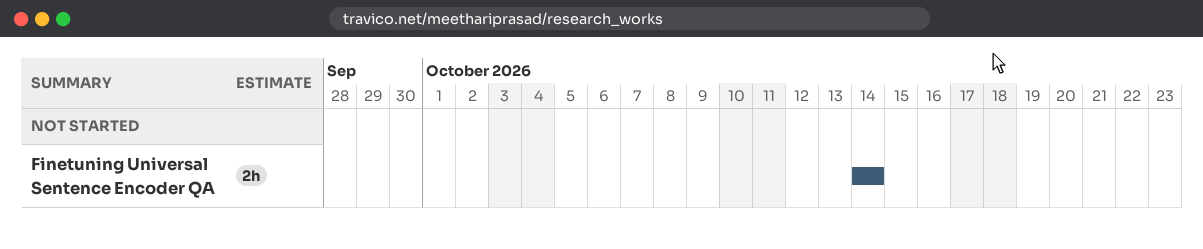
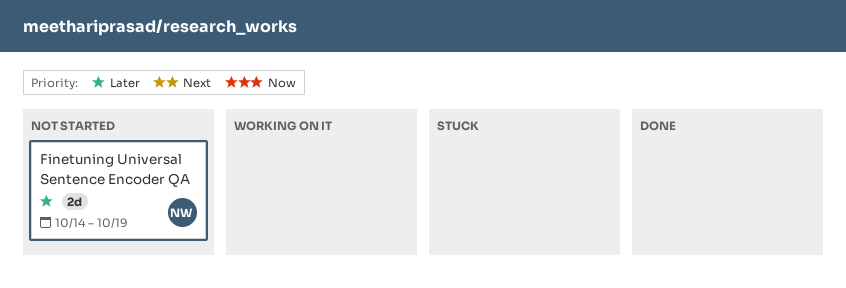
Finetuning Universal Sentence Encoder QA, estimate: 2h -> 2d
Finetuning Universal Sentence Encoder QA, due: Oct 14 -> Oct 19

